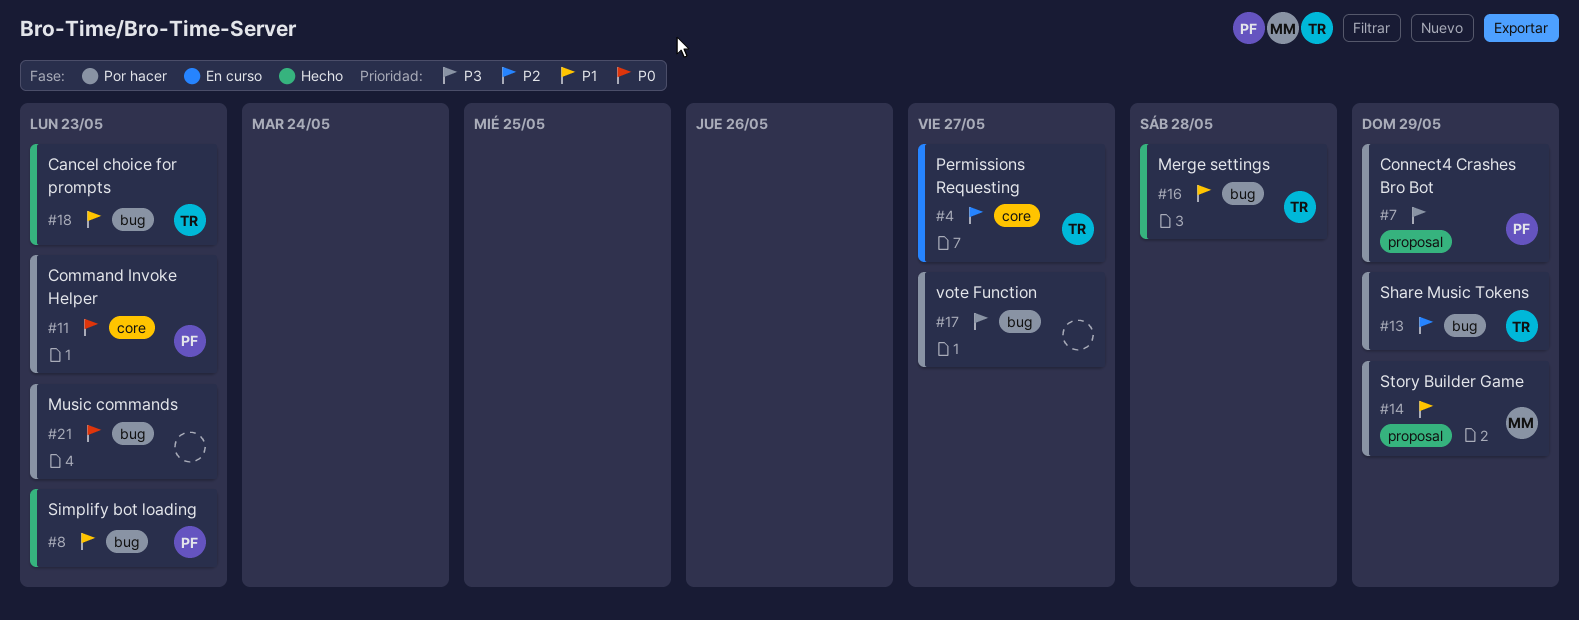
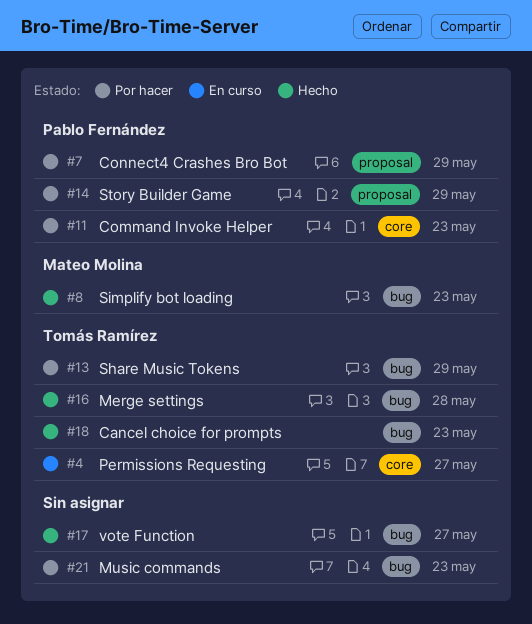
#8, owner: Pablo Fernández -> Mateo Molina
#14, owner: Mateo Molina -> Pablo Fernández
#17, status: Por hacer -> Hecho

